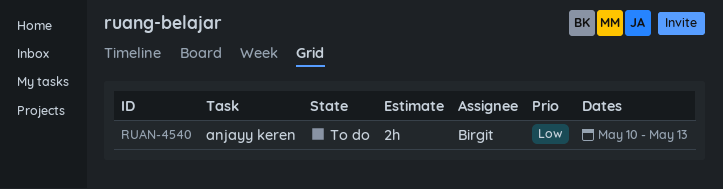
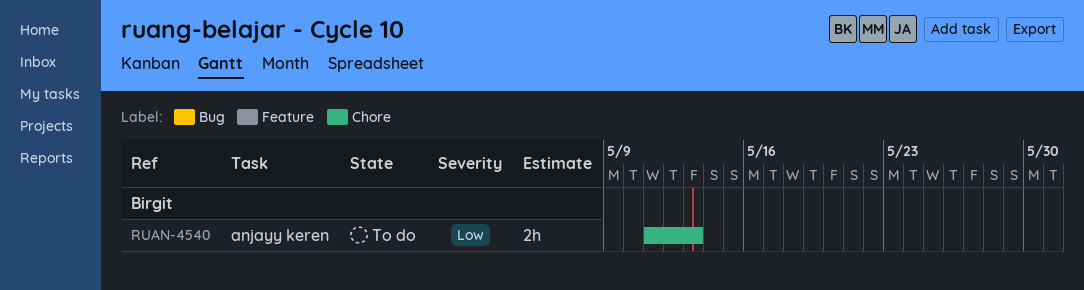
RUAN-4540, start: May 10 -> May 11

